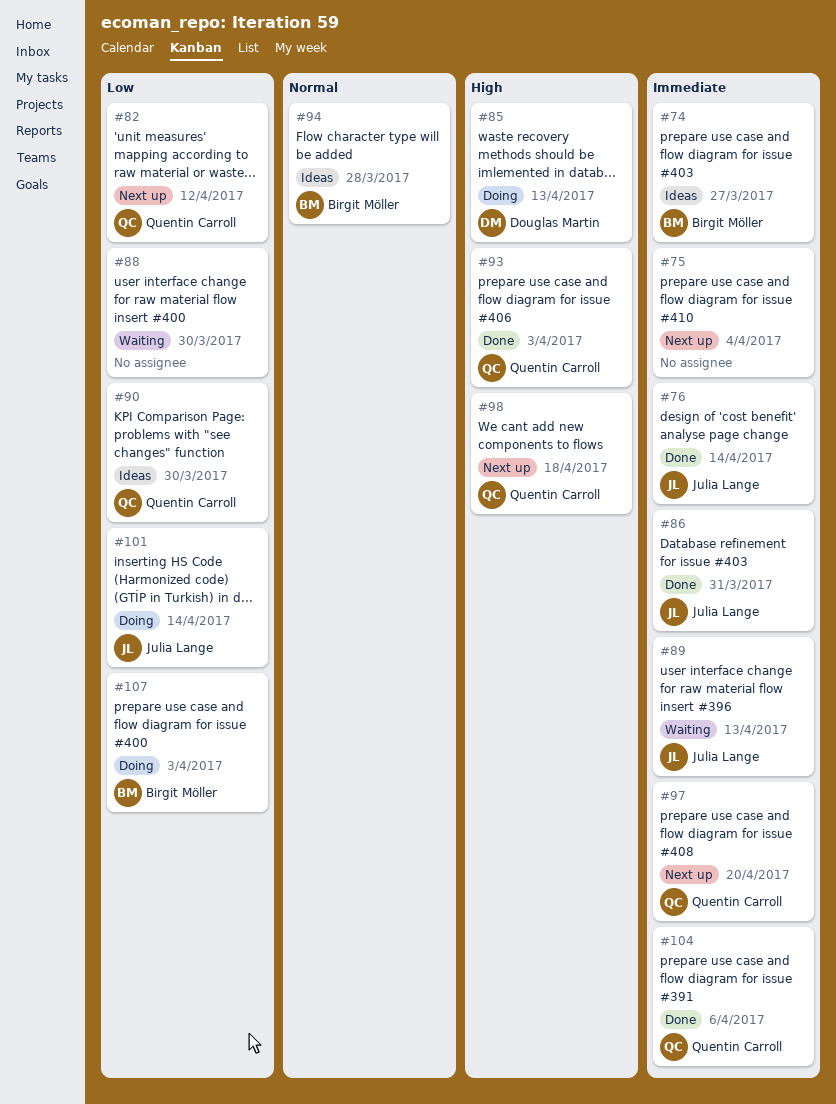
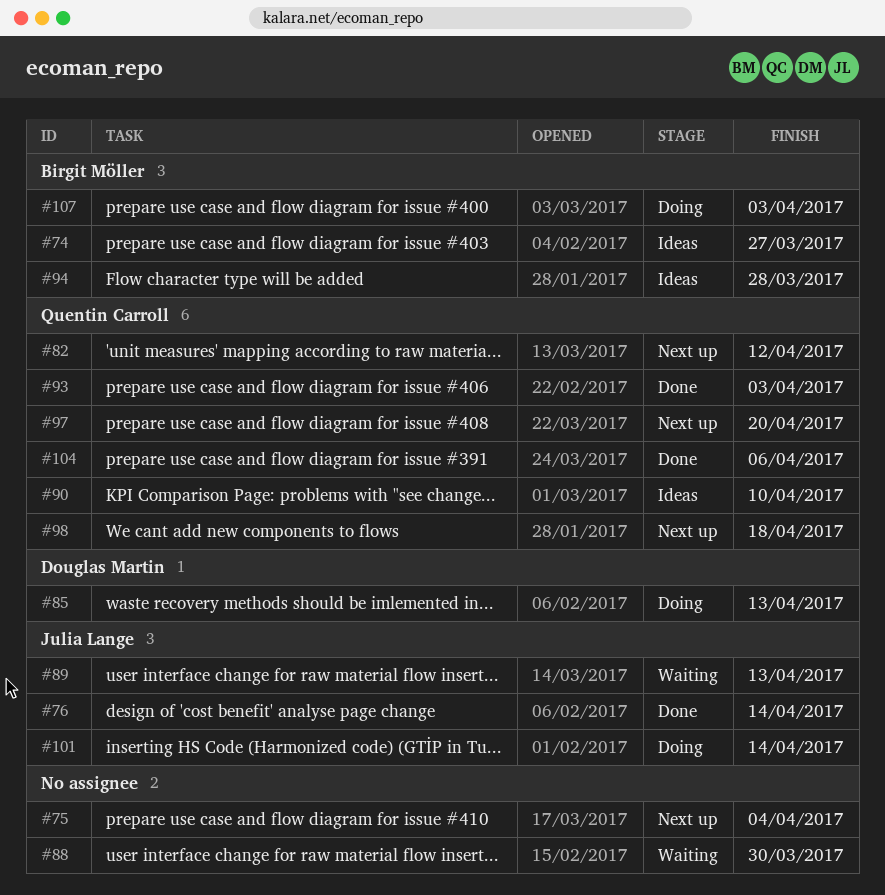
#86: present -> none
#90, due: Mar 30 -> Apr 10

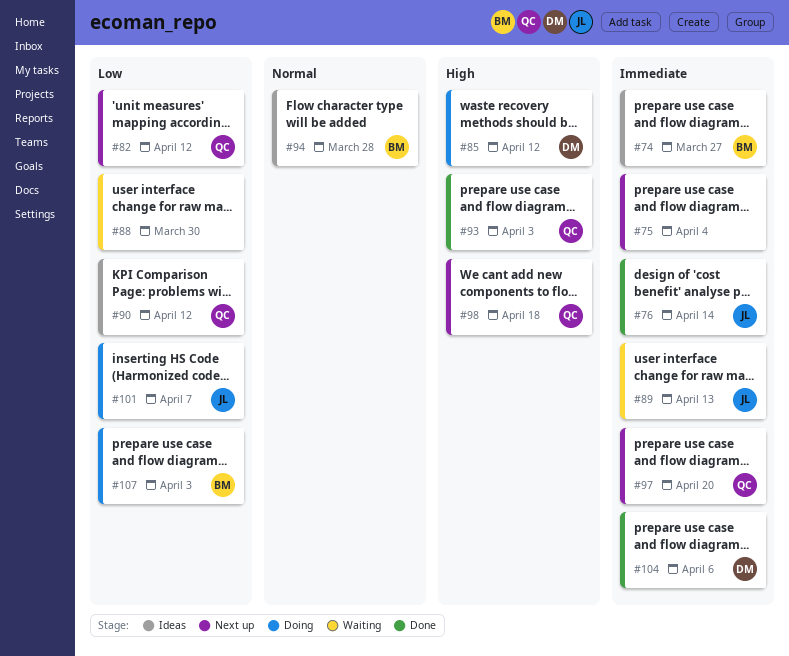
#85, due: Apr 13 -> Apr 12
#90, due: Apr 10 -> Apr 12
#101, due: Apr 14 -> Apr 7
#104, owner: Quentin Carroll -> Douglas Martin

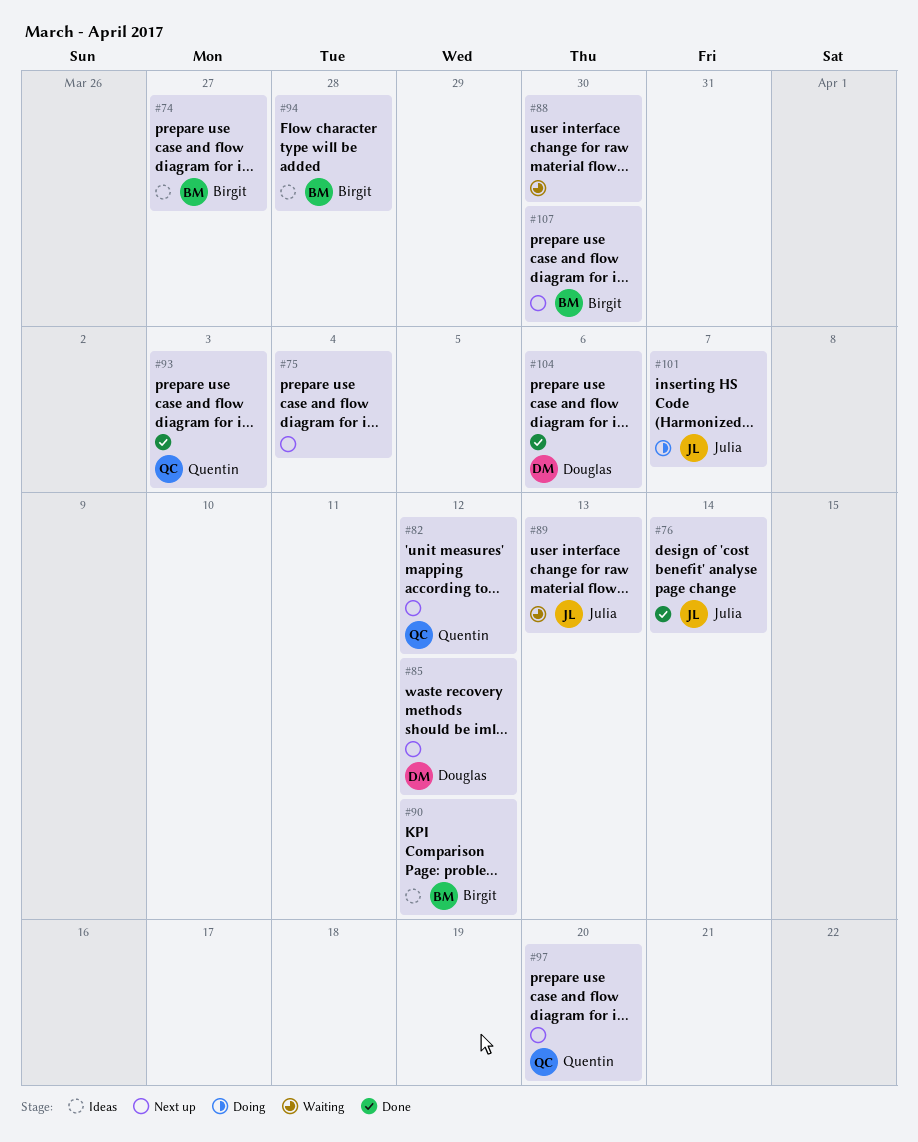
#85, status: Doing -> Next up
#90, owner: Quentin -> Birgit
#98: present -> none
#107, status: Doing -> Next up
#107, due: Apr 3 -> Mar 30

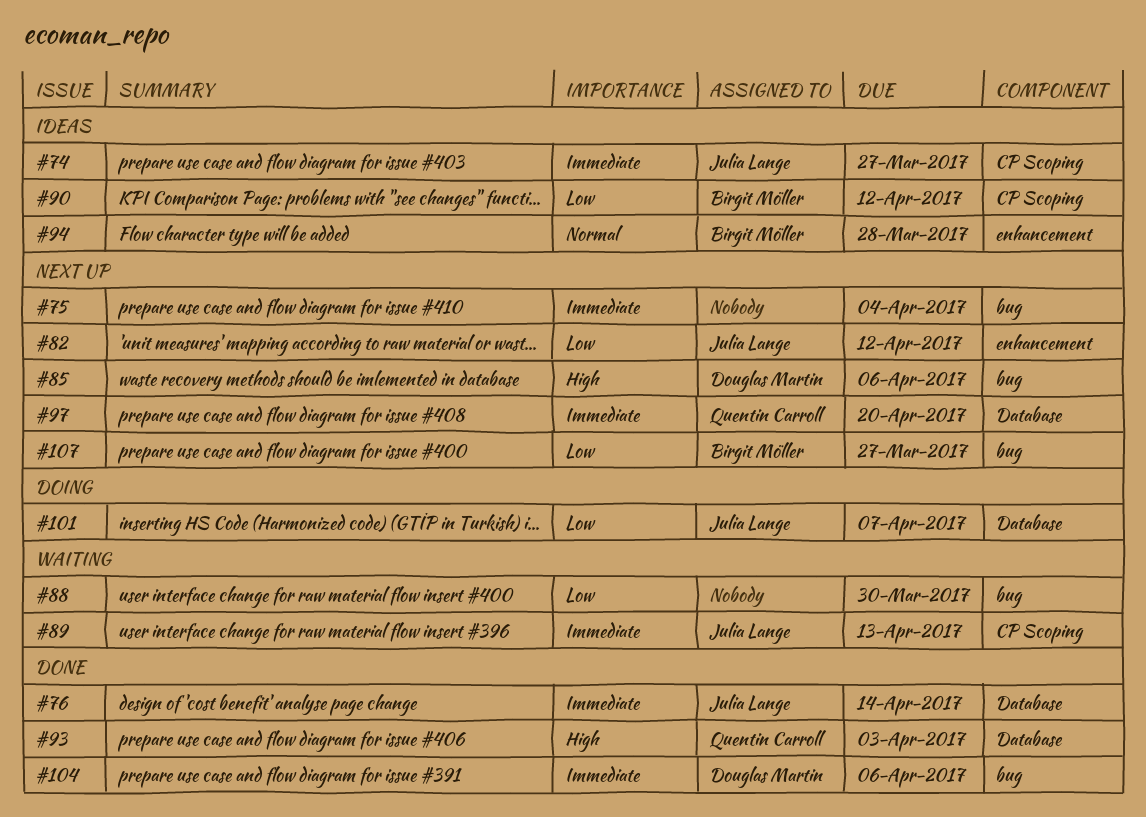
#74, owner: Birgit Möller -> Julia Lange
#82, owner: Quentin Carroll -> Julia Lange
#85, due: Apr 12 -> Apr 6
#107, due: Mar 30 -> Mar 27

